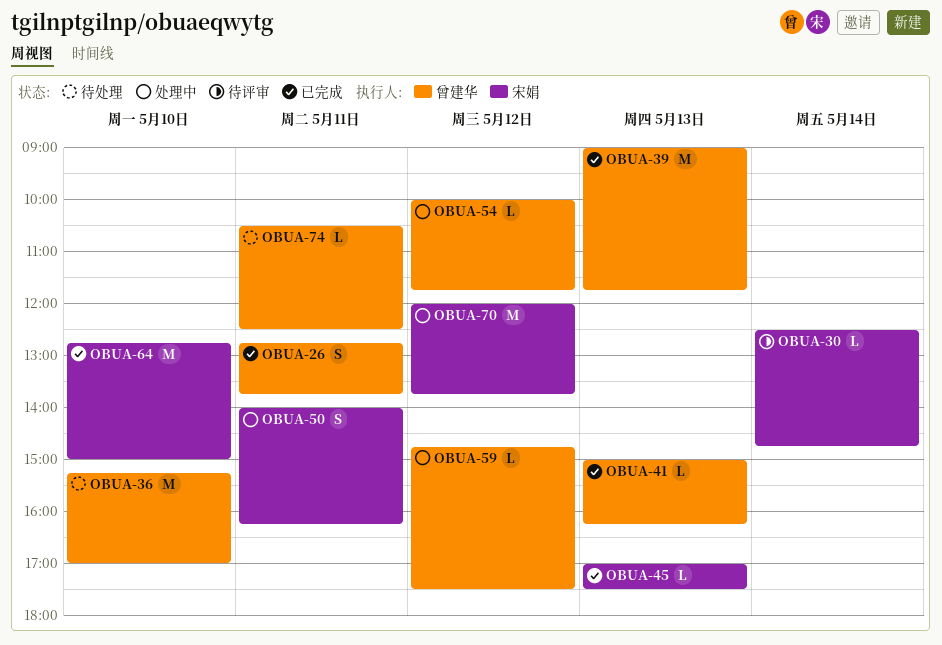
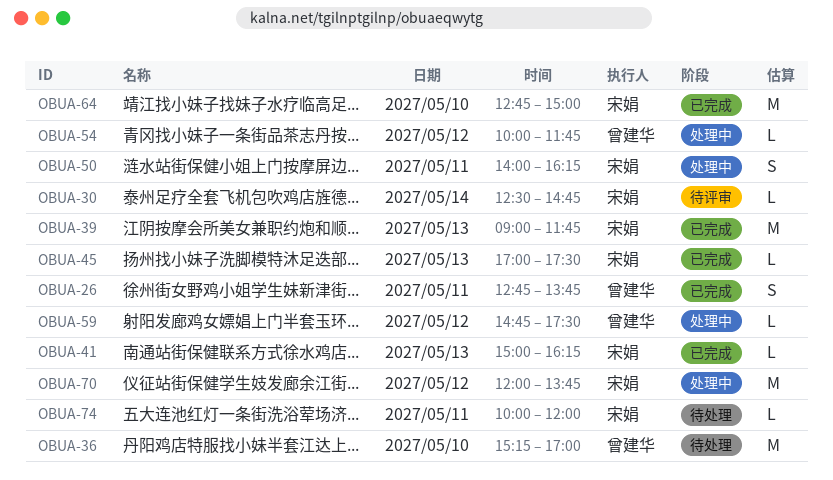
OBUA-39, owner: 曾建华 -> 宋娟
OBUA-41, owner: 曾建华 -> 宋娟
OBUA-74, owner: 曾建华 -> 宋娟
OBUA-74, begins: 10:30 -> 10:00
OBUA-74, ends: 12:30 -> 12:00

